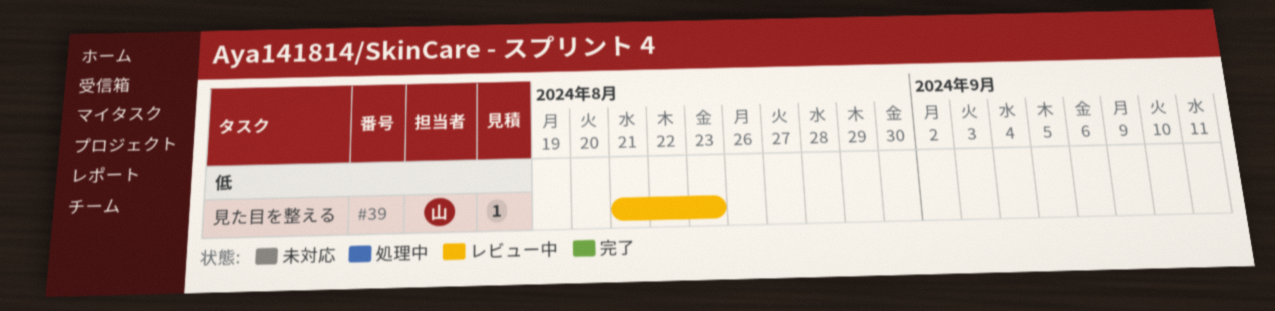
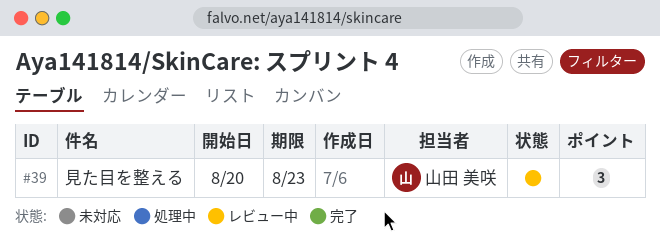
#39, estimate: 1 -> 3
#39, start: Aug 21 -> Aug 20

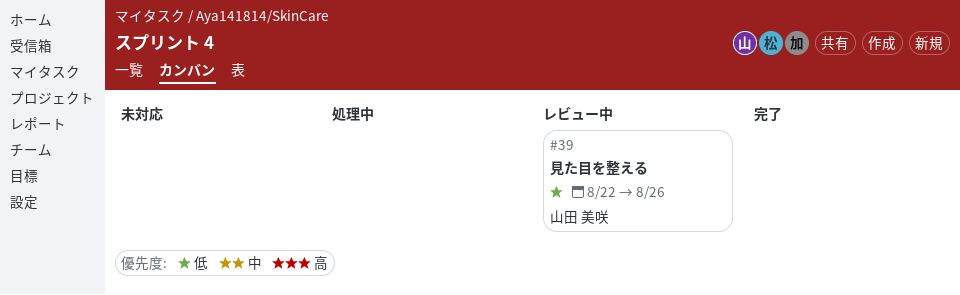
#39, start: Aug 20 -> Aug 22
#39, due: Aug 23 -> Aug 26

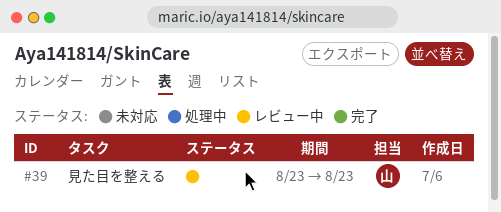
#39, start: Aug 22 -> Aug 23
#39, due: Aug 26 -> Aug 23

